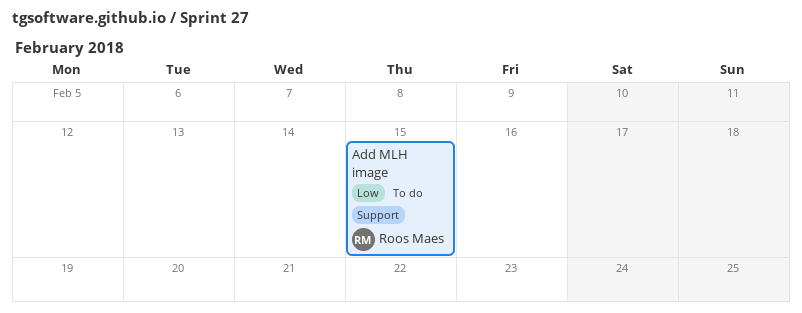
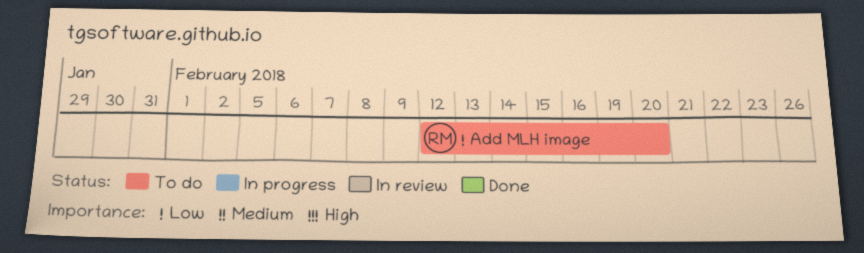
Add MLH image, due: Feb 15 -> Feb 20

